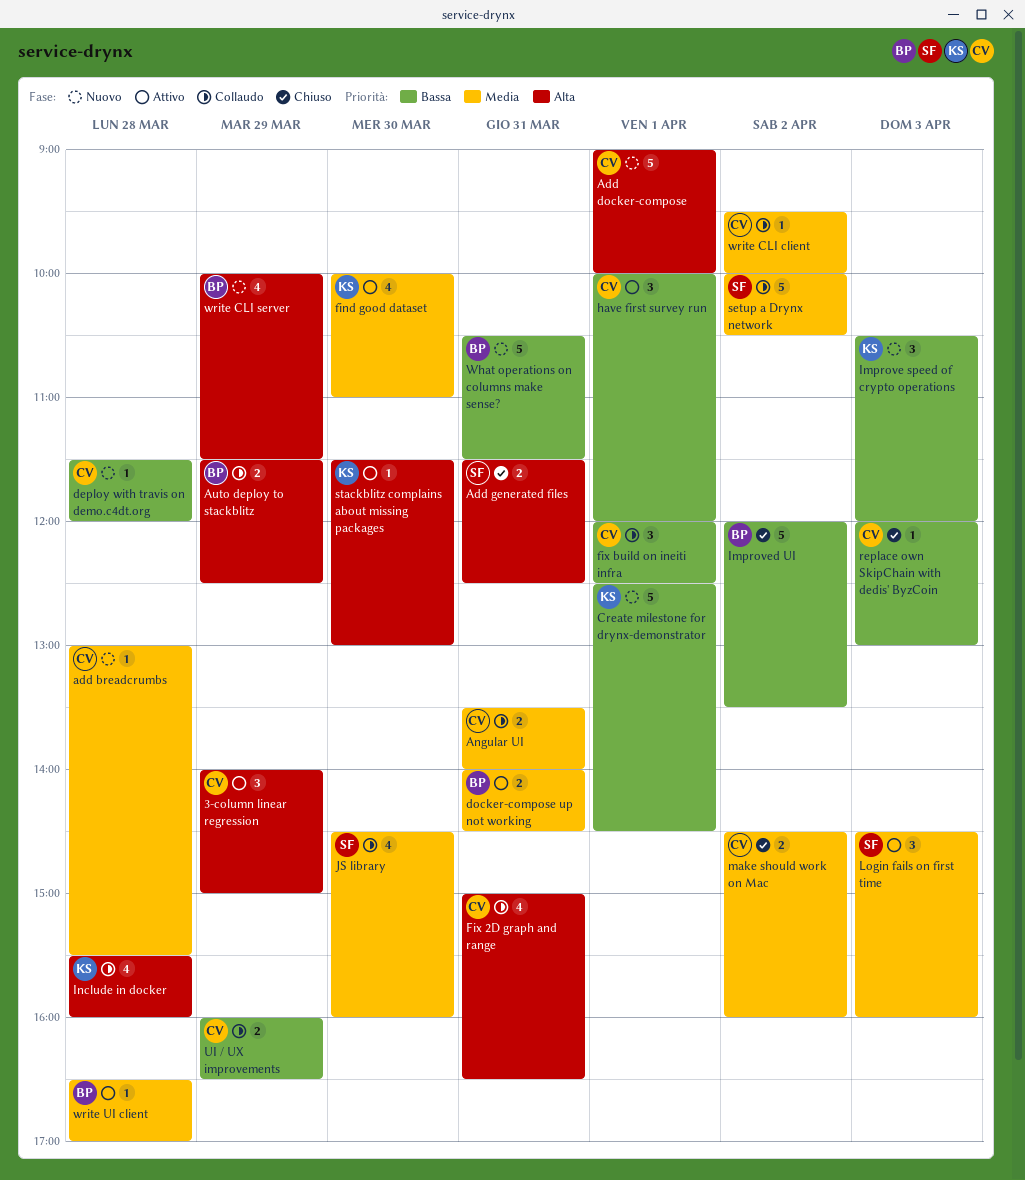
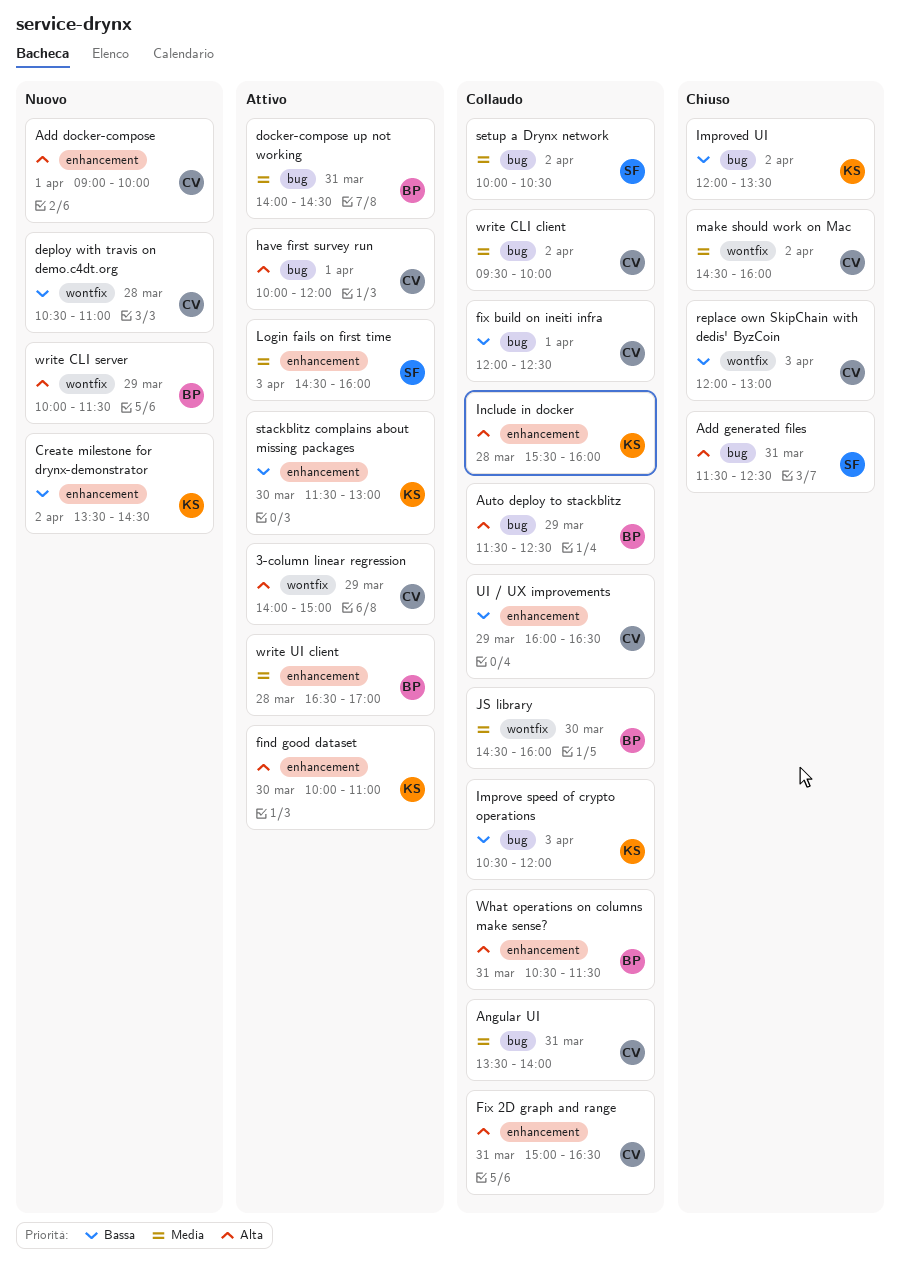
add breadcrumbs: present -> none
Create milestone for drynx-demonstrator, day: Apr 1 -> Apr 2
Create milestone for drynx-demonstrator, begins: 12:30 -> 13:30
deploy with travis on demo.c4dt.org, begins: 11:30 -> 10:30
deploy with travis on demo.c4dt.org, ends: 12:00 -> 11:00
find good dataset, priority: Media -> Alta
have first survey run, priority: Bassa -> Alta
Improve speed of crypto operations, status: Nuovo -> Collaudo
Improved UI, owner: BP -> KS
JS library, owner: SF -> BP
stackblitz complains about missing packages, priority: Alta -> Bassa
What operations on columns make sense?, status: Nuovo -> Collaudo
What operations on columns make sense?, priority: Bassa -> Alta

